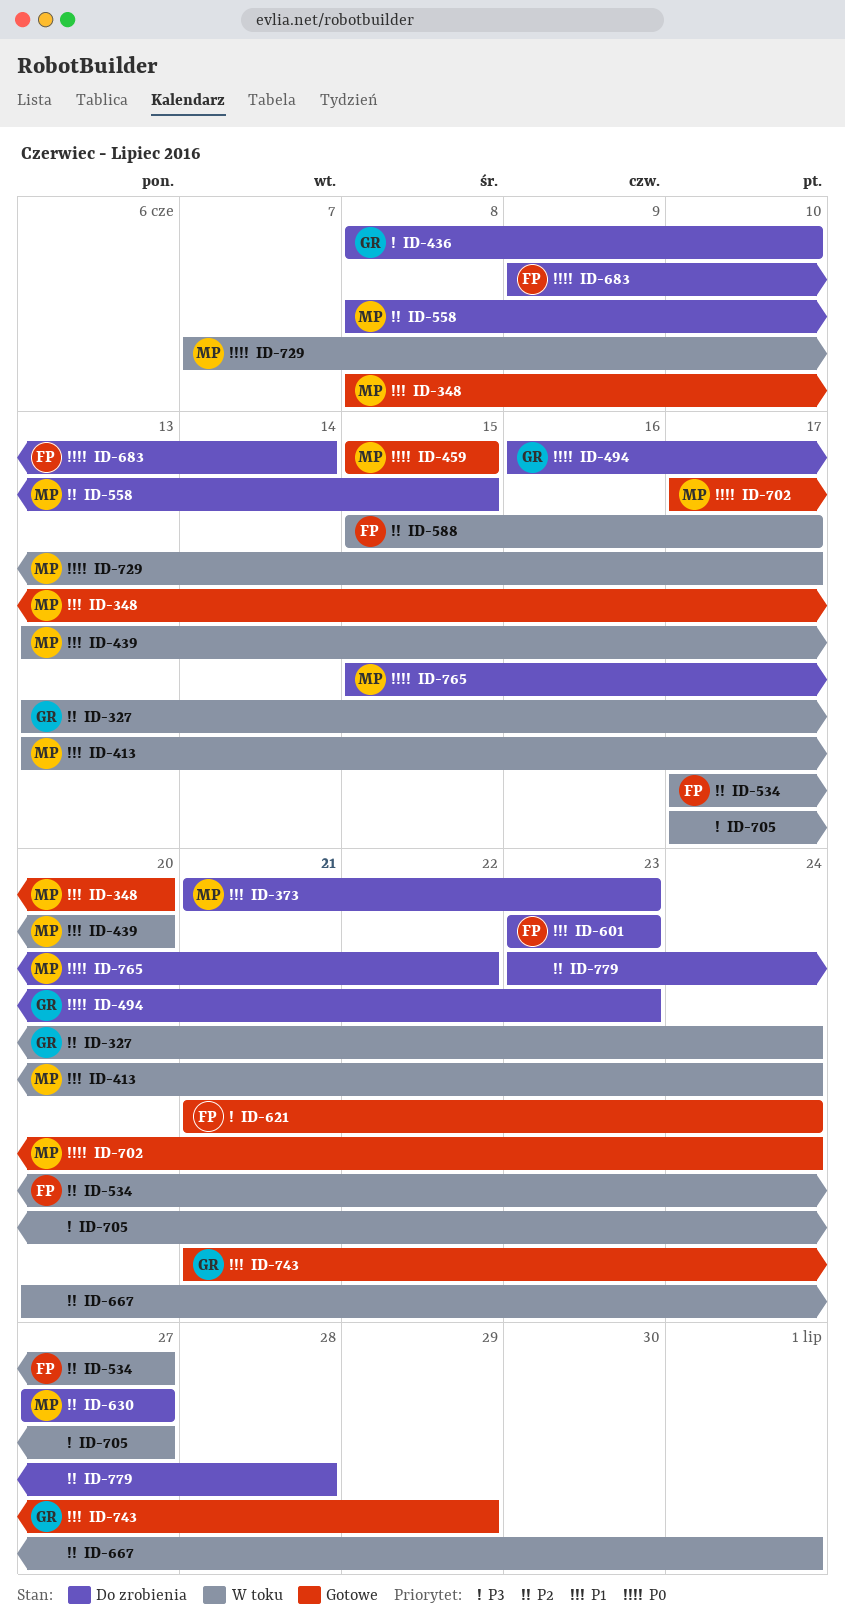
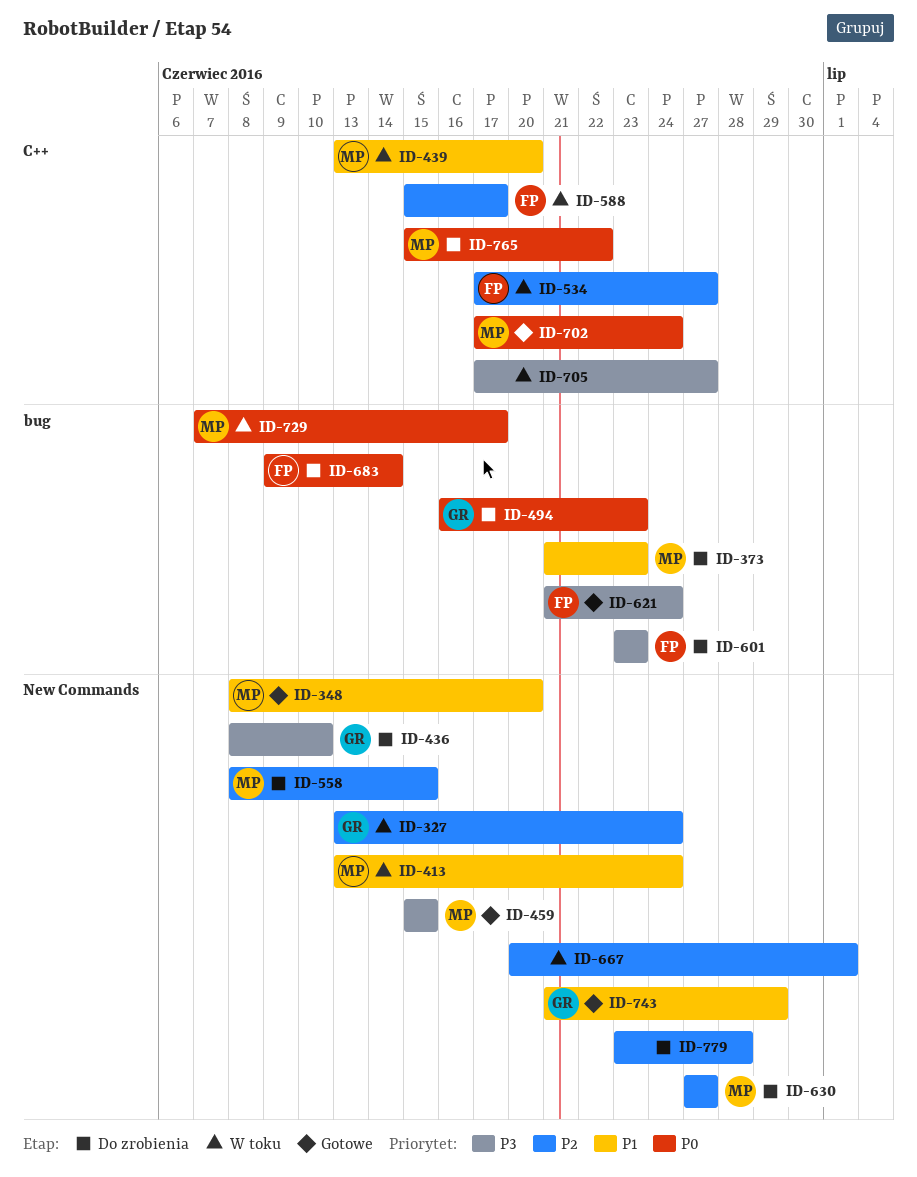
ID-459, priority: P0 -> P3
ID-601, priority: P1 -> P3

